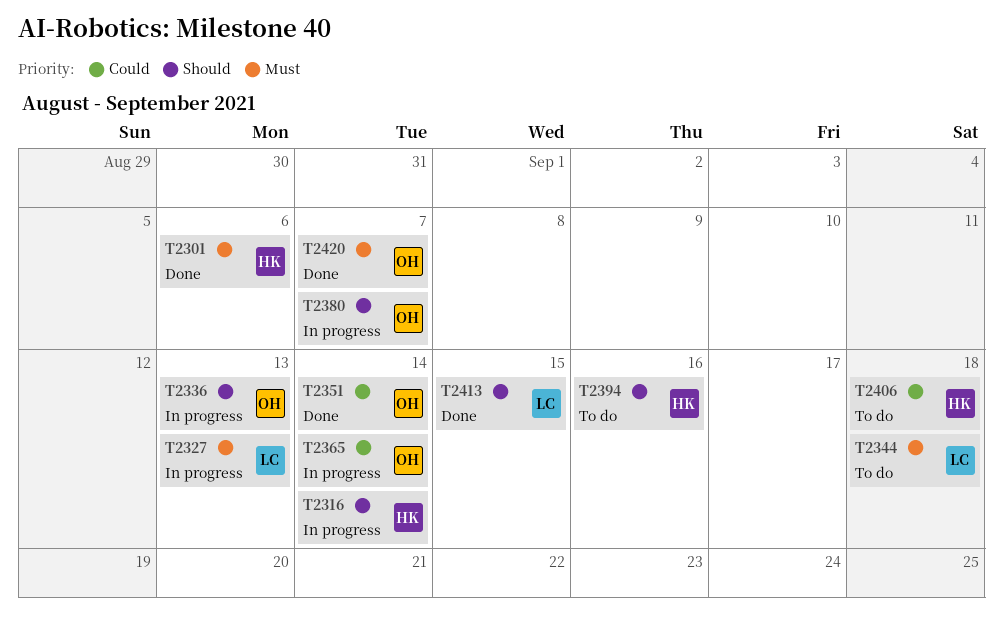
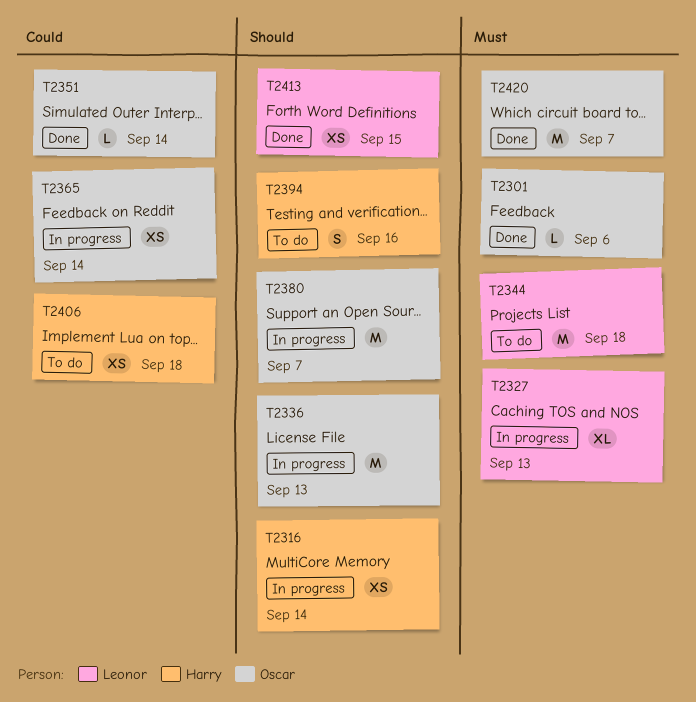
T2301, owner: Harry -> Oscar

